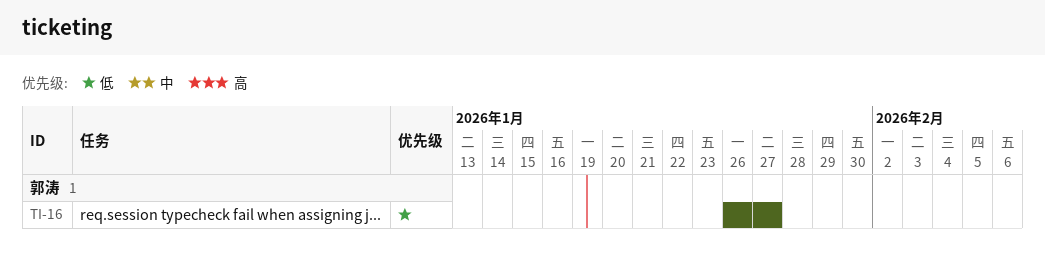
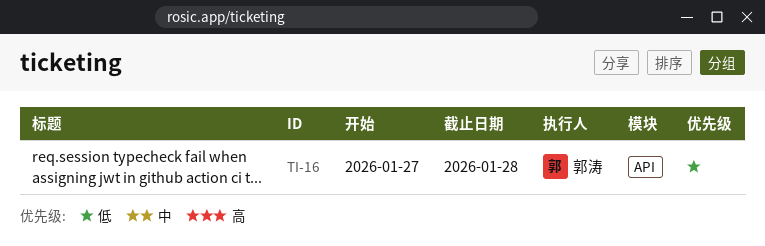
TI-16, start: Jan 26 -> Jan 27
TI-16, due: Jan 27 -> Jan 28

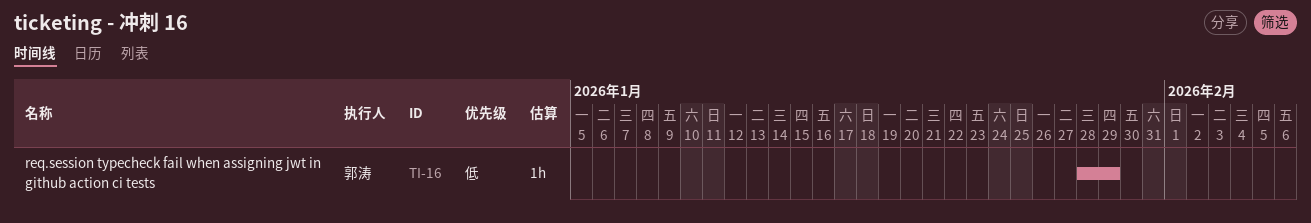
TI-16, start: Jan 27 -> Jan 28
TI-16, due: Jan 28 -> Jan 29

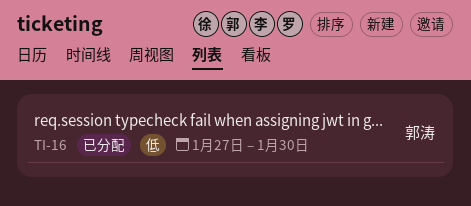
TI-16, start: Jan 28 -> Jan 27
TI-16, due: Jan 29 -> Jan 30

